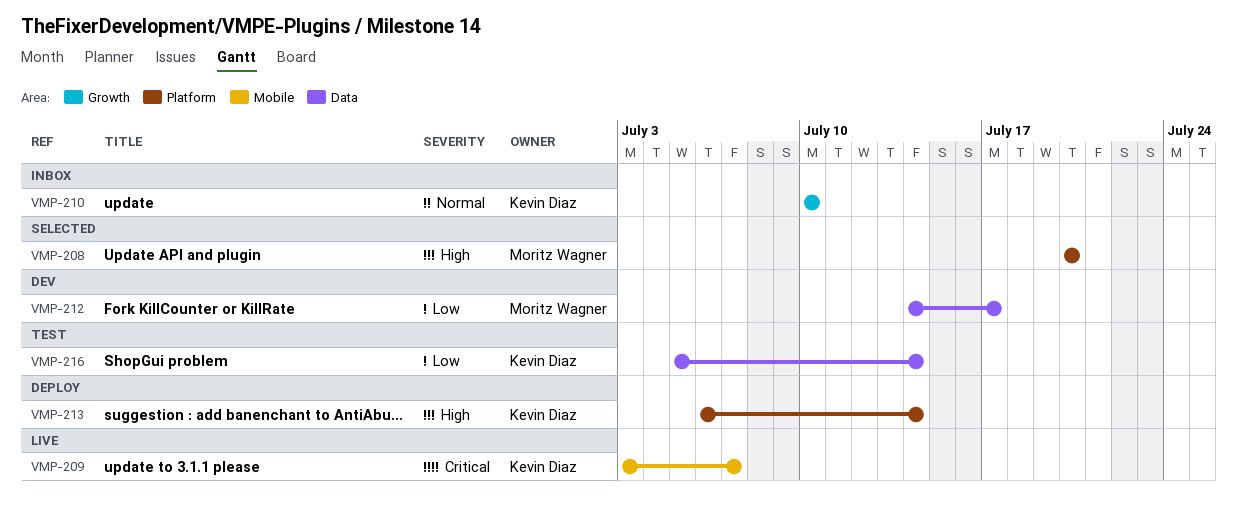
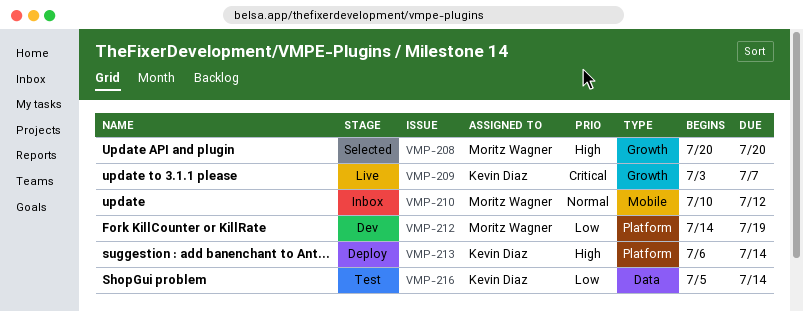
VMP-208, label: Platform -> Growth
VMP-209, label: Mobile -> Growth
VMP-210, owner: Kevin Diaz -> Moritz Wagner
VMP-210, label: Growth -> Mobile
VMP-210, due: Jul 10 -> Jul 12
VMP-212, label: Data -> Platform
VMP-212, due: Jul 17 -> Jul 19

